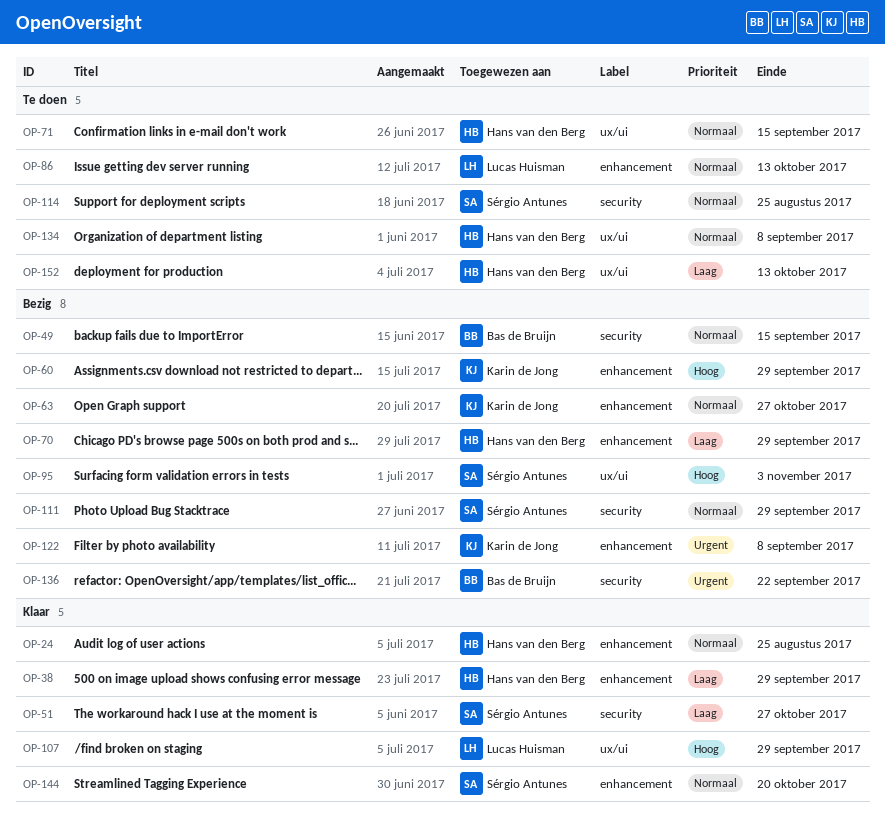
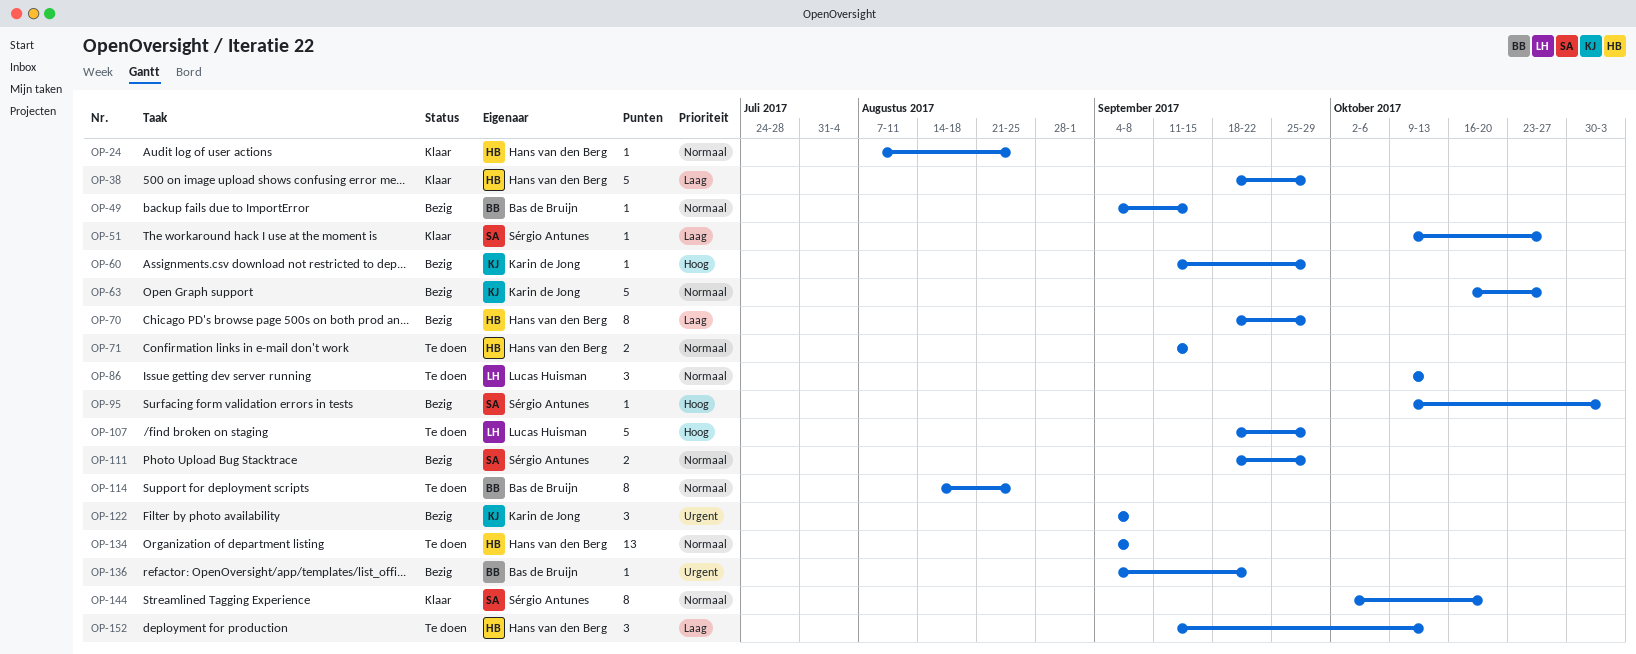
OP-107, status: Klaar -> Te doen
OP-114, owner: Sérgio Antunes -> Bas de Bruijn

